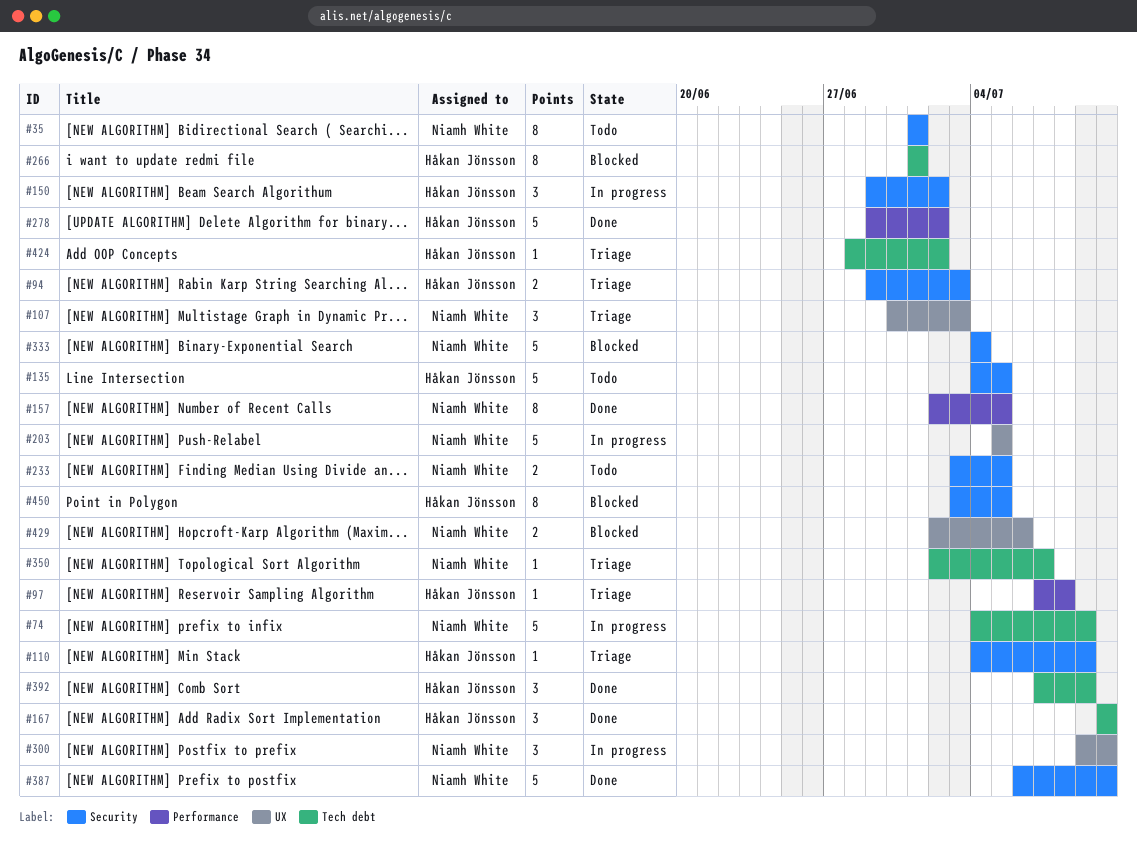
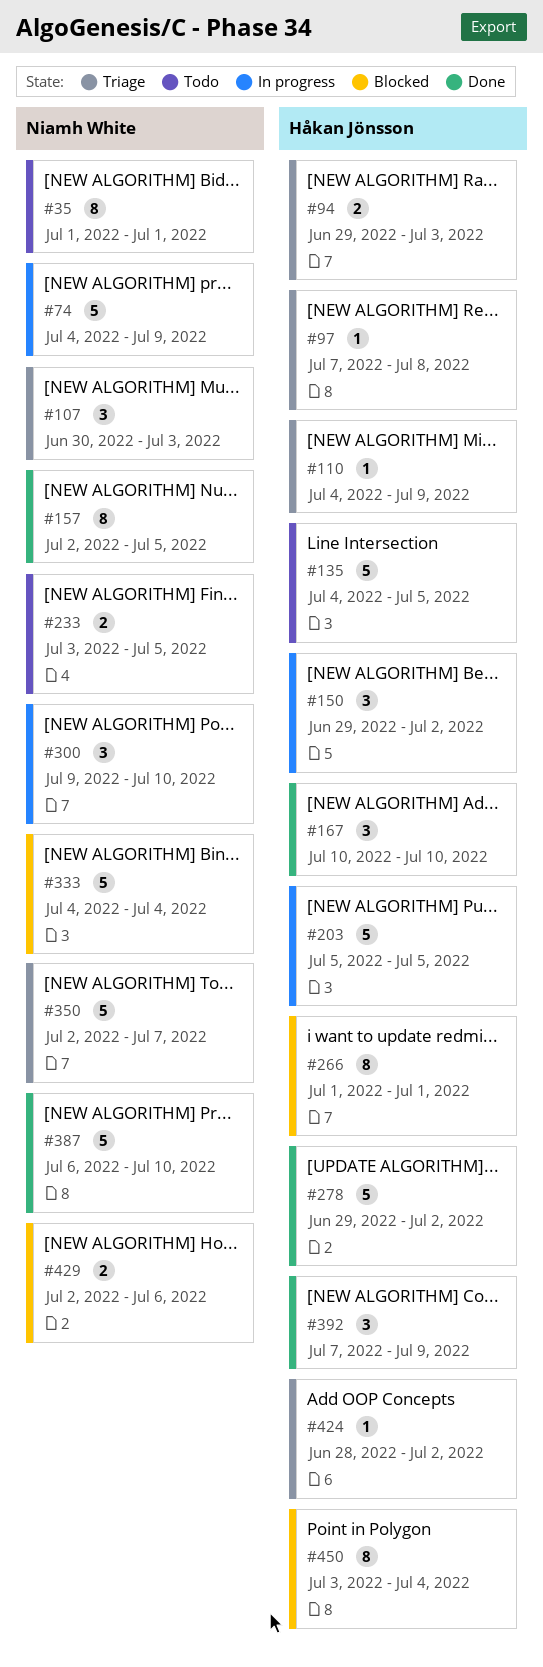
#203, owner: Niamh White -> Håkan Jönsson
#350, estimate: 1 -> 5
#450, due: Jul 5 -> Jul 4

